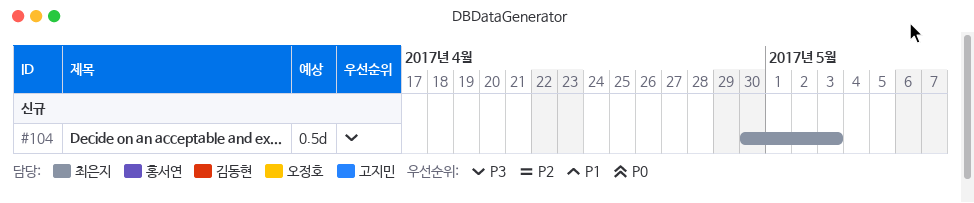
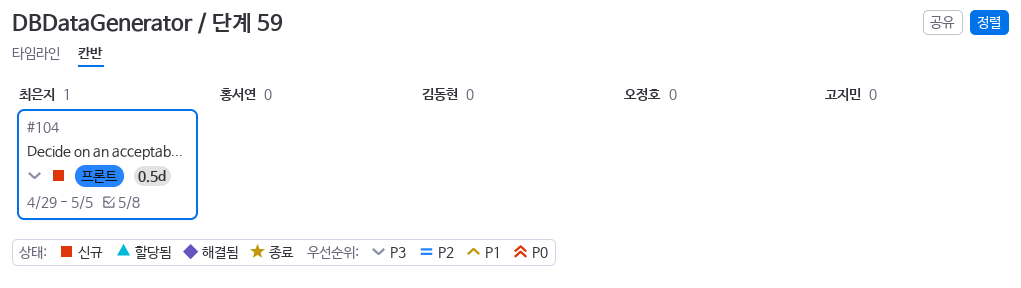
#104, start: Apr 30 -> Apr 29
#104, due: May 3 -> May 5

